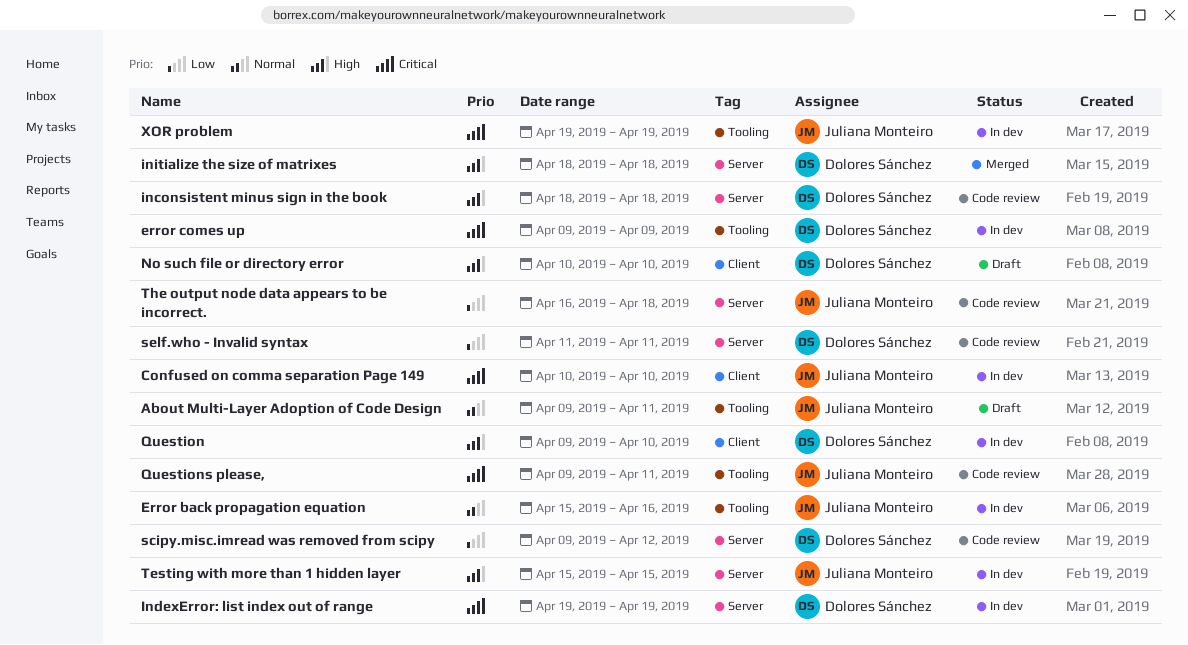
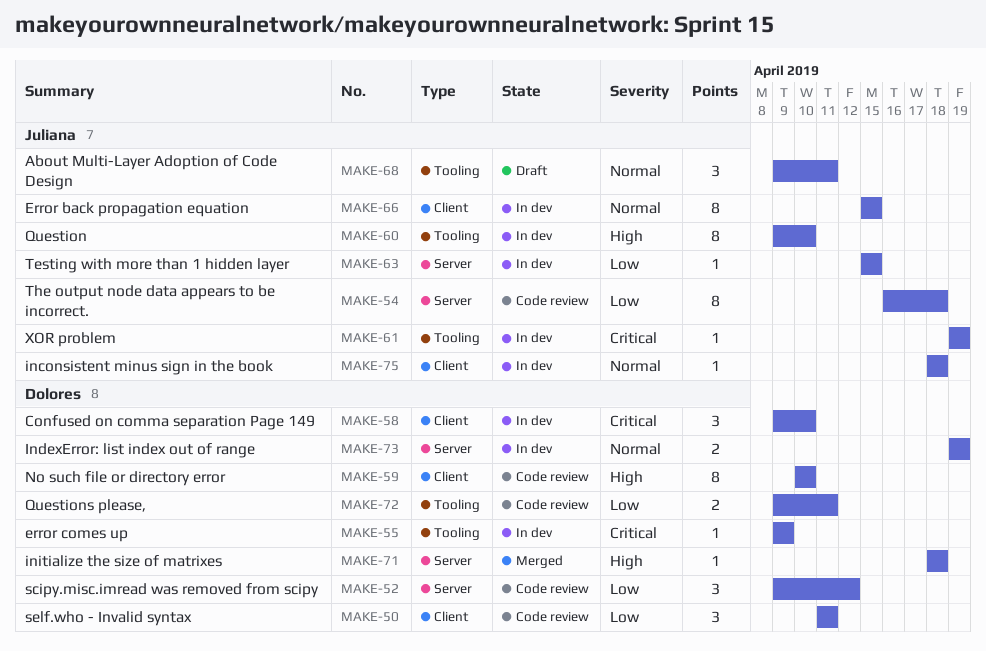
Confused on comma separation Page 149, owner: Juliana Monteiro -> Dolores Sánchez
Confused on comma separation Page 149, start: Apr 10 -> Apr 9
Error back propagation equation, label: Tooling -> Client
Error back propagation equation, due: Apr 16 -> Apr 15
inconsistent minus sign in the book, status: Code review -> In dev
inconsistent minus sign in the book, owner: Dolores Sánchez -> Juliana Monteiro
inconsistent minus sign in the book, priority: High -> Normal
inconsistent minus sign in the book, label: Server -> Client
IndexError: list index out of range, priority: Critical -> Normal
No such file or directory error, status: Draft -> Code review
Question, owner: Dolores Sánchez -> Juliana Monteiro
Question, label: Client -> Tooling
Questions please,, owner: Juliana Monteiro -> Dolores Sánchez
Questions please,, priority: Critical -> Low
self.who - Invalid syntax, label: Server -> Client
Testing with more than 1 hidden layer, priority: High -> Low

